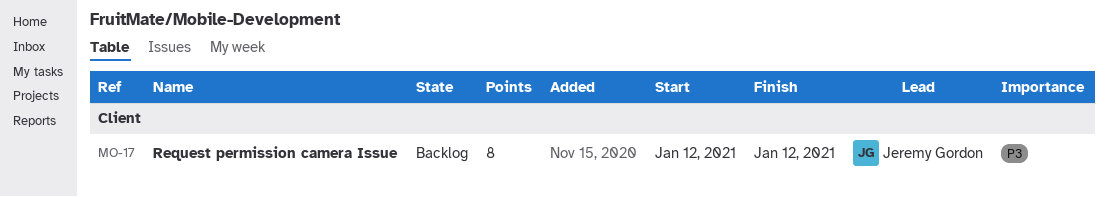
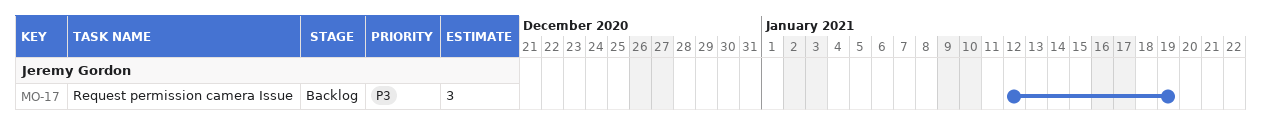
MO-17, estimate: 8 -> 3
MO-17, due: Jan 12 -> Jan 19

